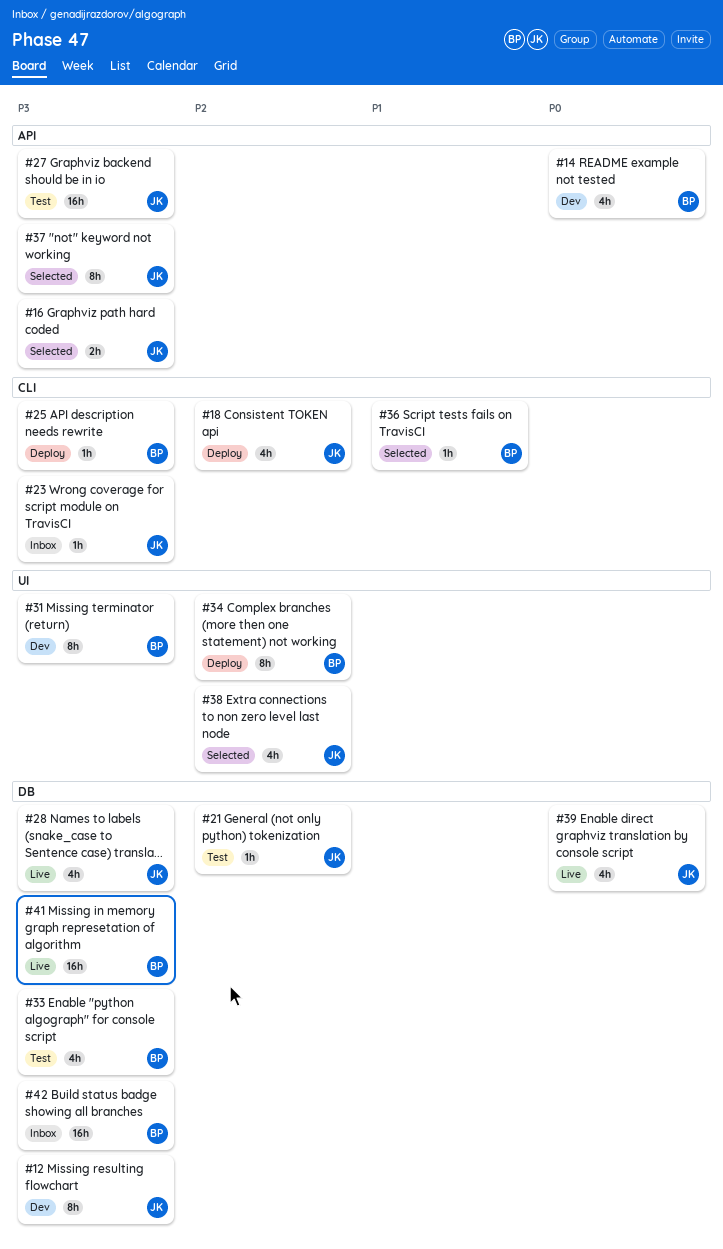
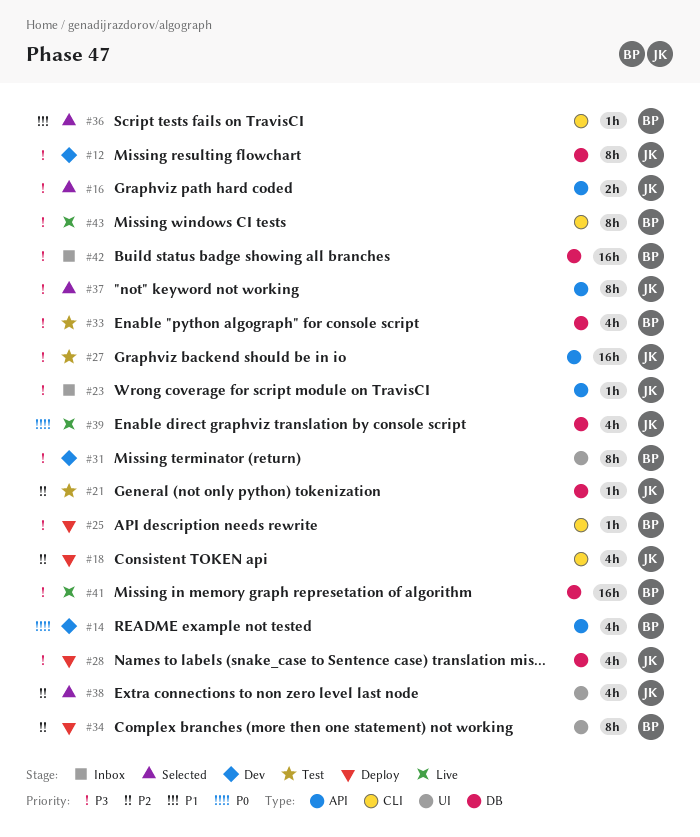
#23, label: CLI -> API
#28, status: Live -> Deploy
#43: none -> present

